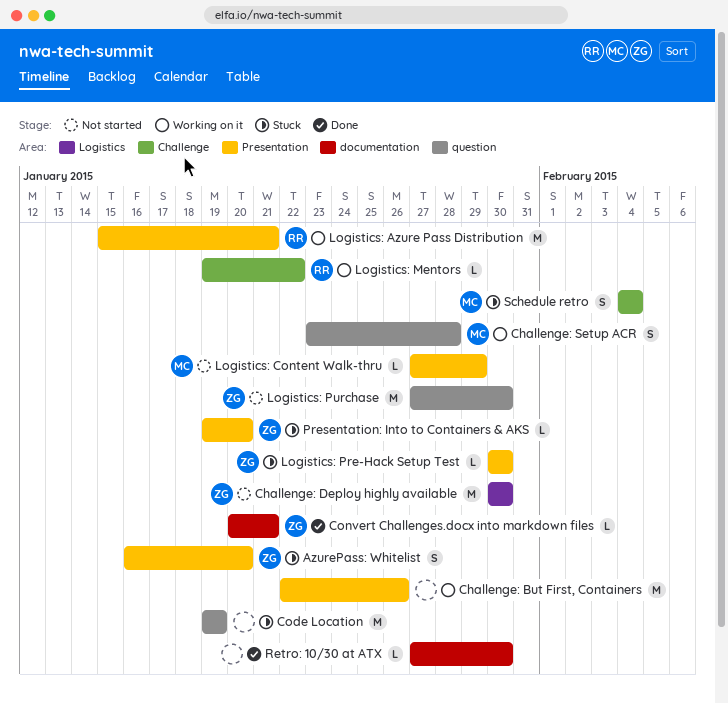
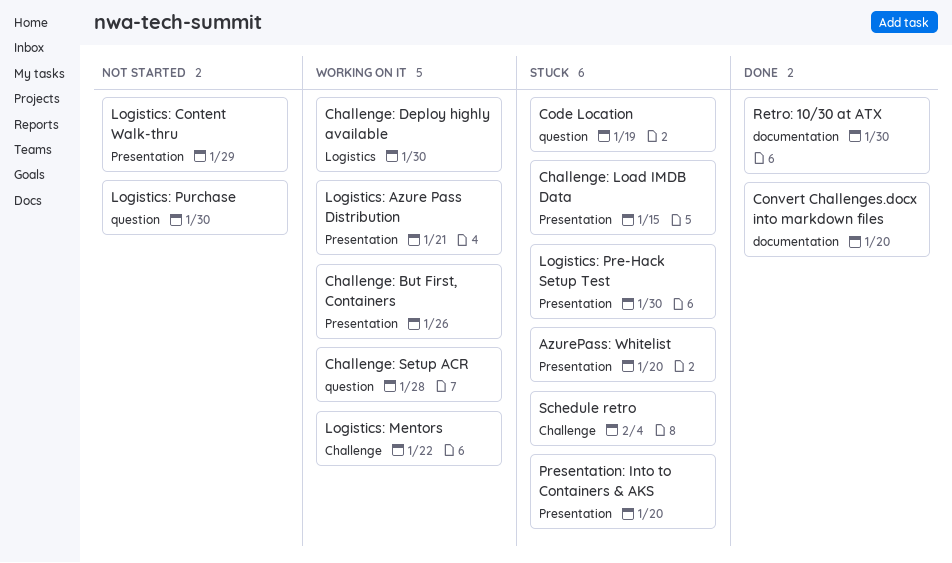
Challenge: Deploy highly available, status: Not started -> Working on it
Challenge: Load IMDB Data: none -> present
Convert Challenges.docx into markdown files, due: Jan 21 -> Jan 20

